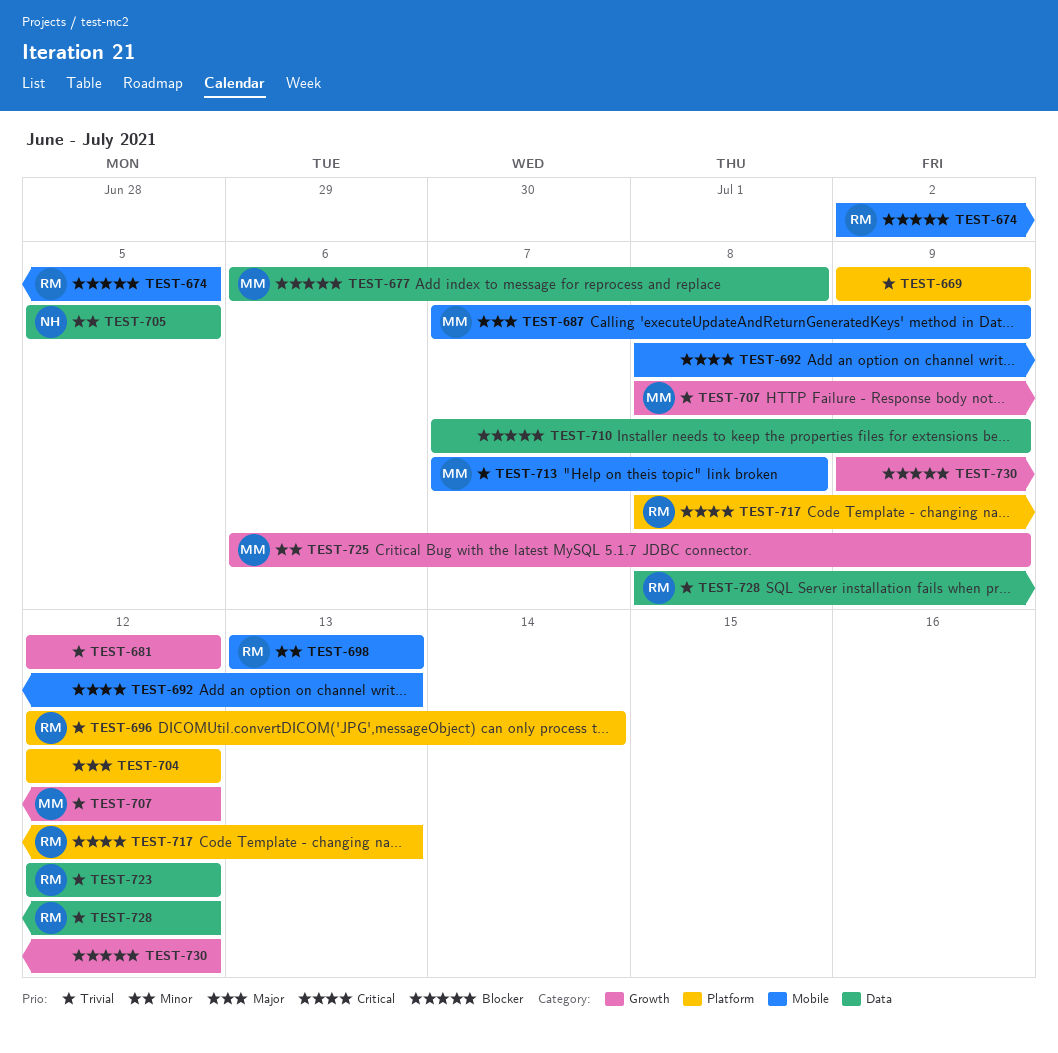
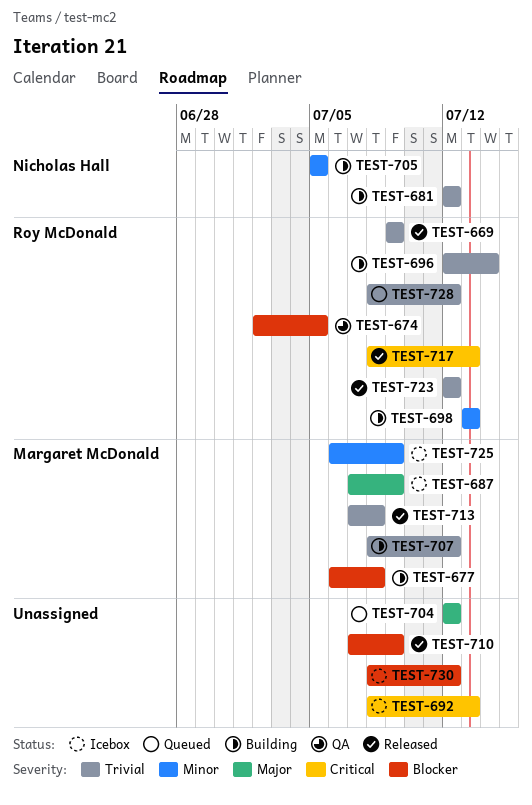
TEST-669, owner: none -> Roy McDonald
TEST-681, owner: none -> Nicholas Hall
TEST-730, start: Jul 9 -> Jul 8

